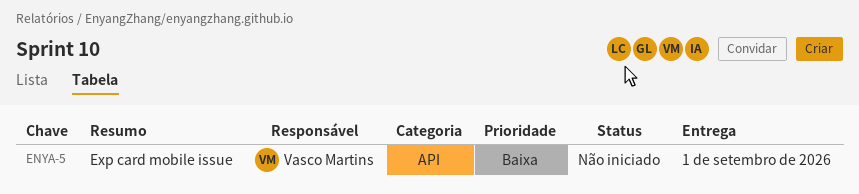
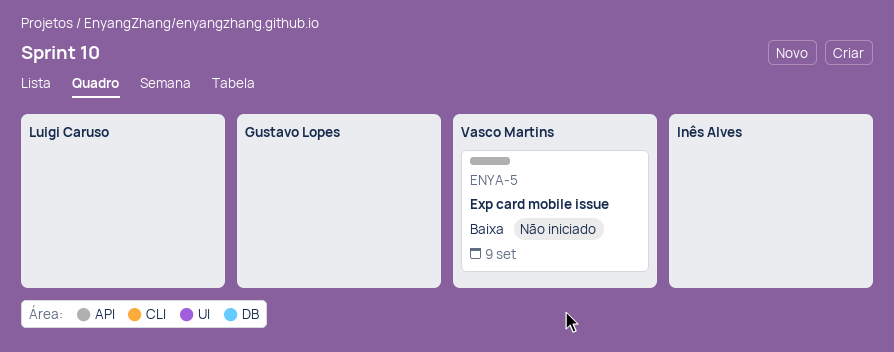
ENYA-5, due: Sep 1 -> Sep 9

